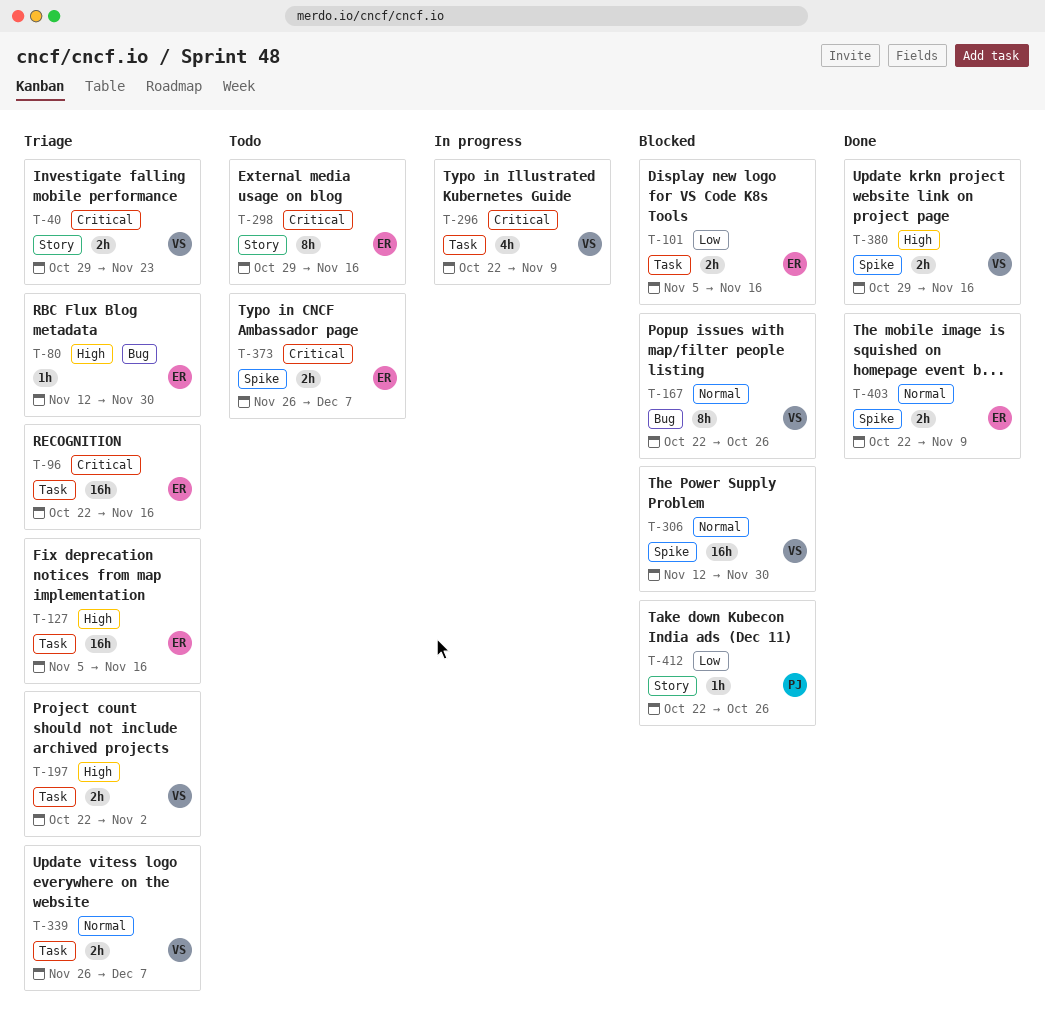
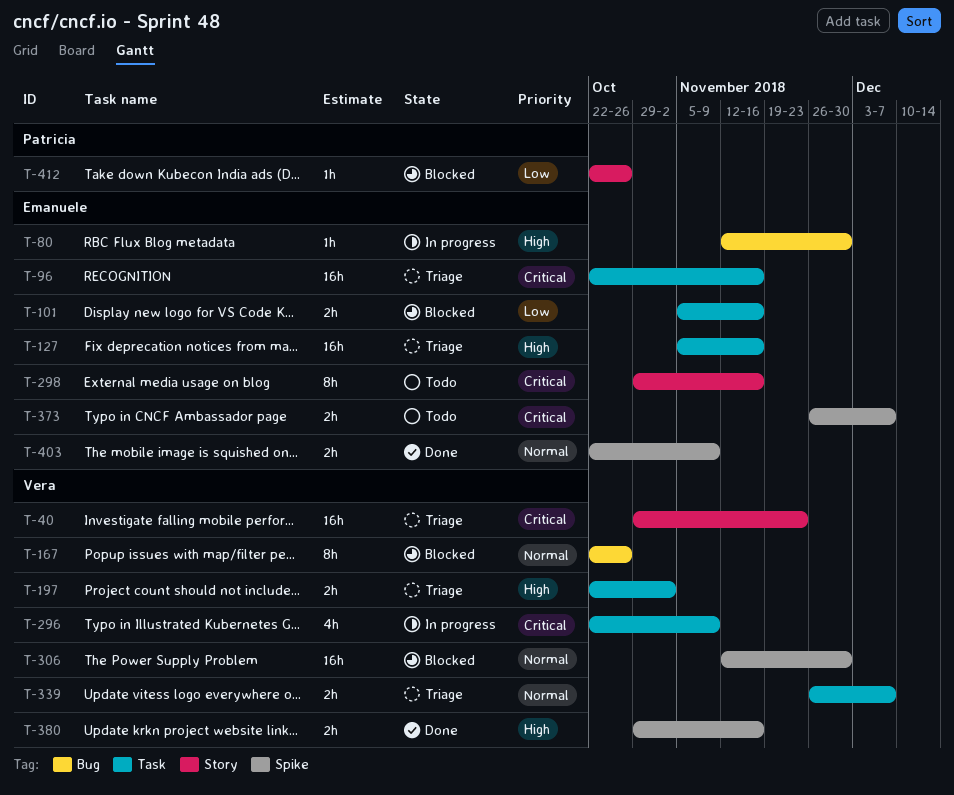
T-40, estimate: 2h -> 16h
T-80, status: Triage -> In progress

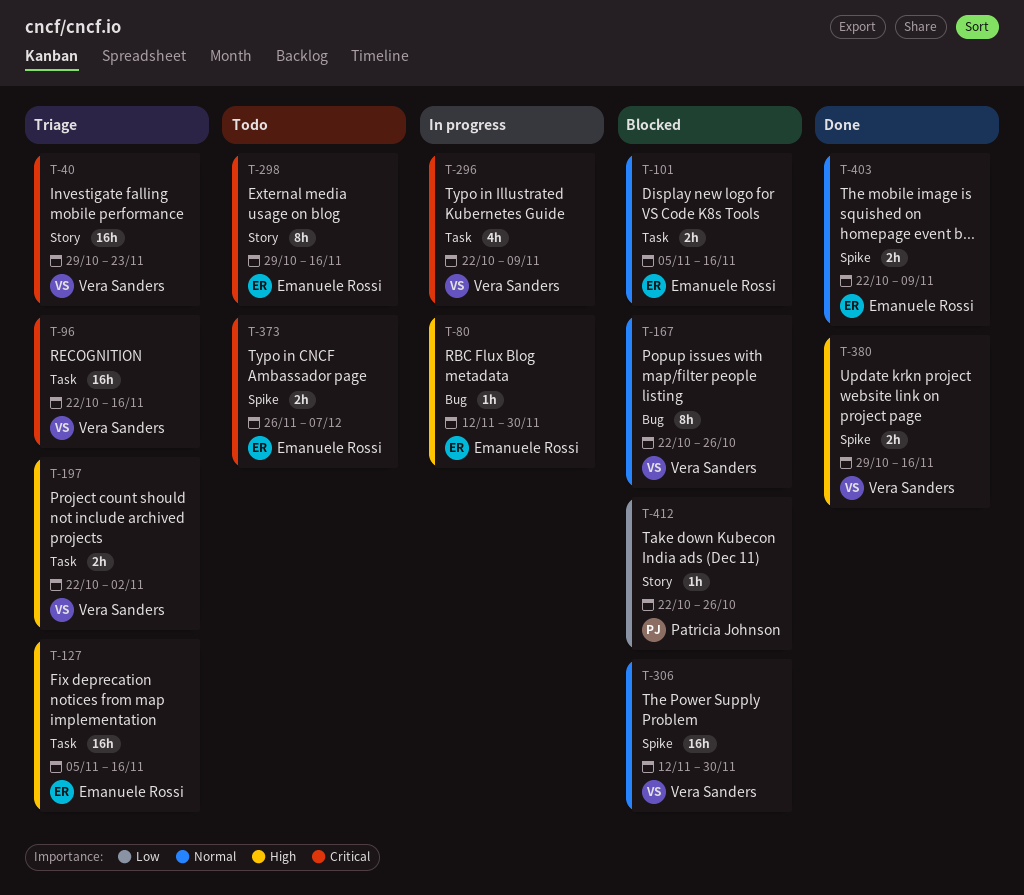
T-96, owner: Emanuele Rossi -> Vera Sanders
T-101, priority: Low -> Normal
T-339: present -> none

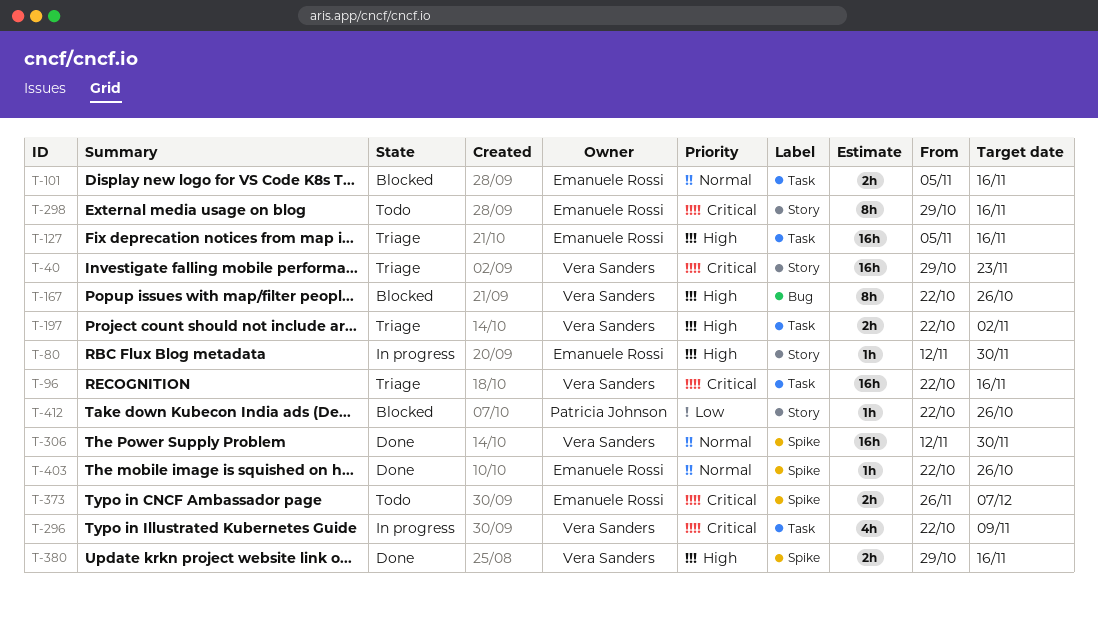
T-80, label: Bug -> Story
T-167, priority: Normal -> High
T-306, status: Blocked -> Done
T-403, estimate: 2h -> 1h
T-403, due: Nov 9 -> Oct 26

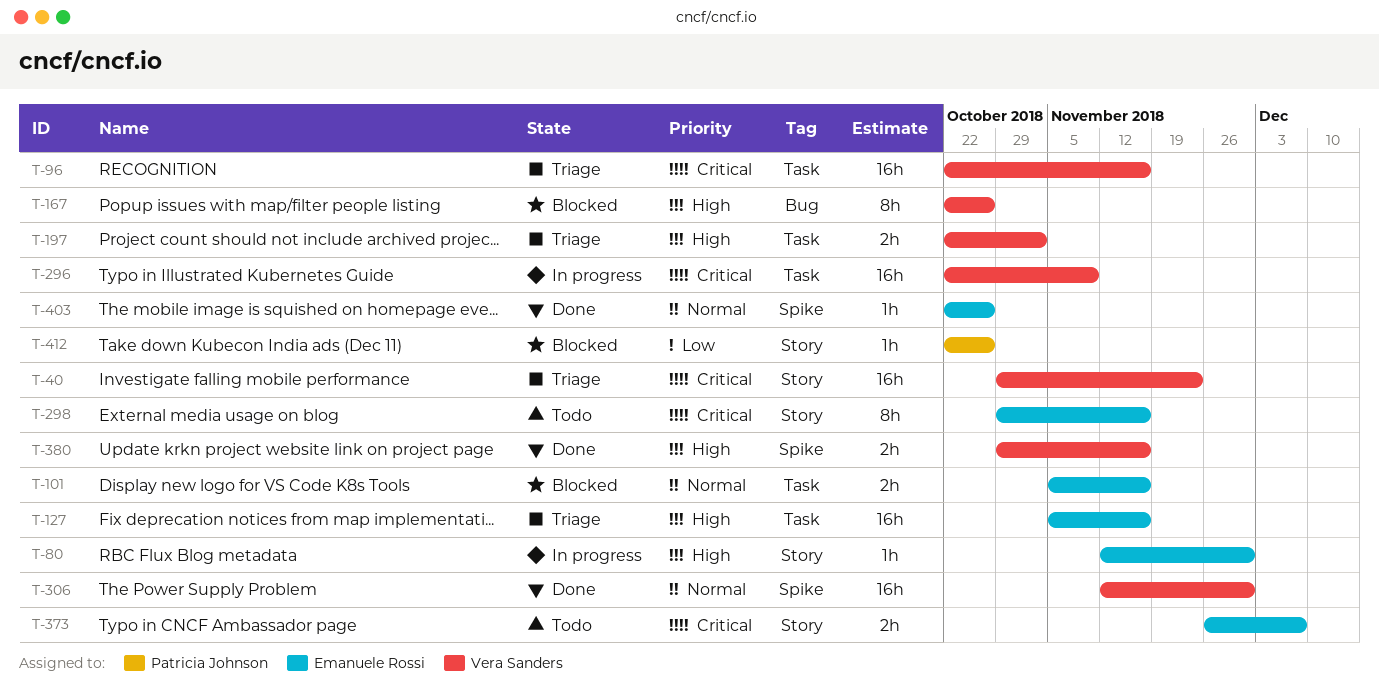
T-296, estimate: 4h -> 16h
T-373, label: Spike -> Story

